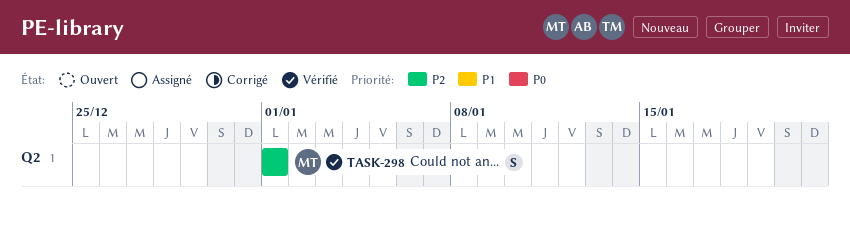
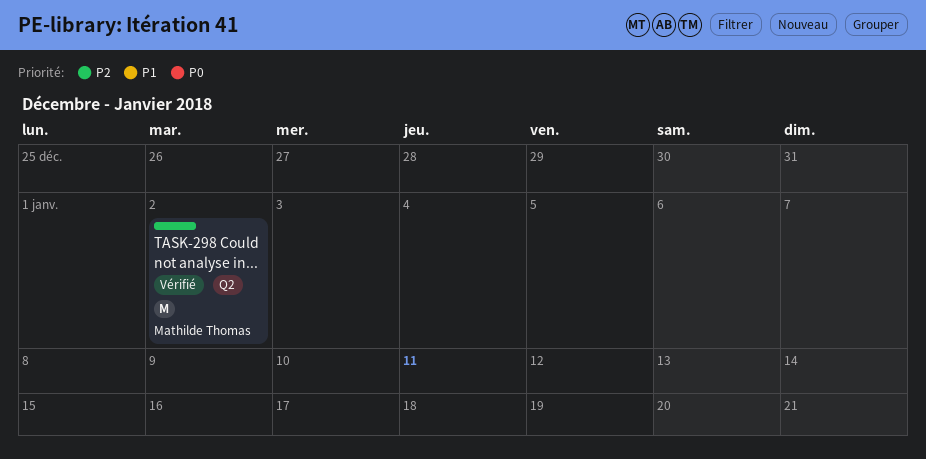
TASK-298, estimate: S -> M
TASK-298, due: Jan 1 -> Jan 2

